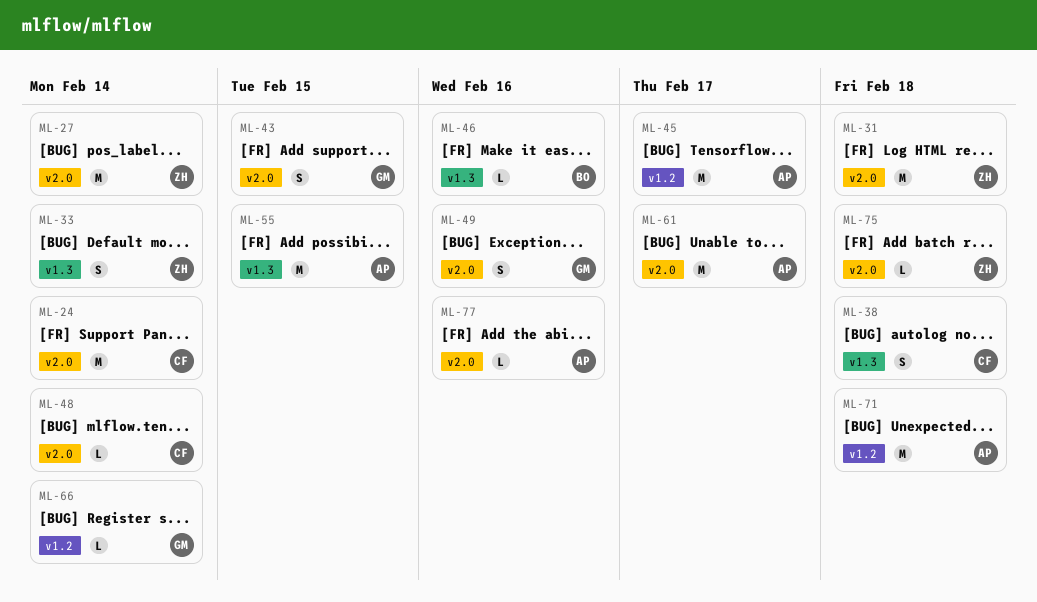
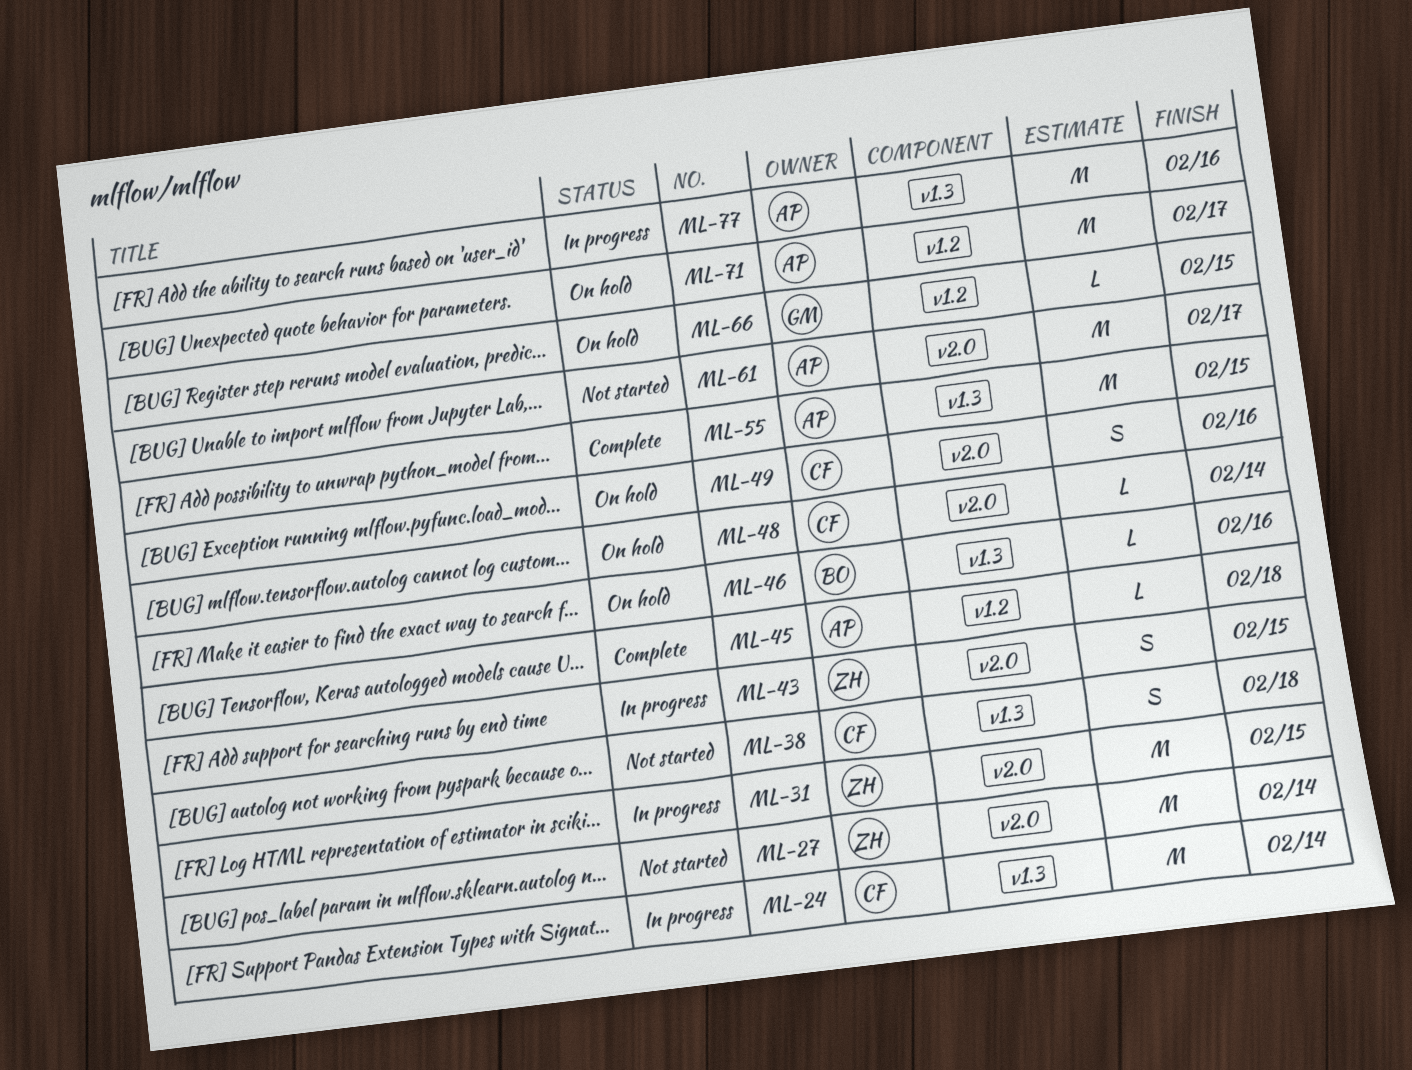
ML-24, label: v2.0 -> v1.3
ML-31, due: Feb 18 -> Feb 15
ML-33: present -> none
ML-43, owner: GM -> ZH
ML-45, estimate: M -> L
ML-45, due: Feb 17 -> Feb 18
ML-49, owner: GM -> CF
ML-66, due: Feb 14 -> Feb 15
ML-71, due: Feb 18 -> Feb 17
ML-75: present -> none
ML-77, label: v2.0 -> v1.3
ML-77, estimate: L -> M

